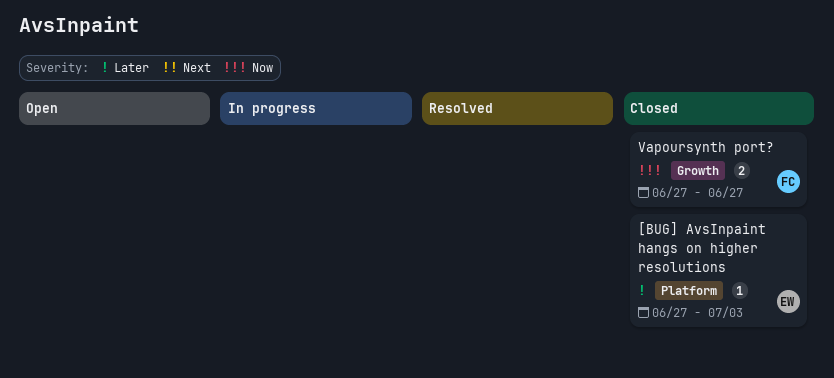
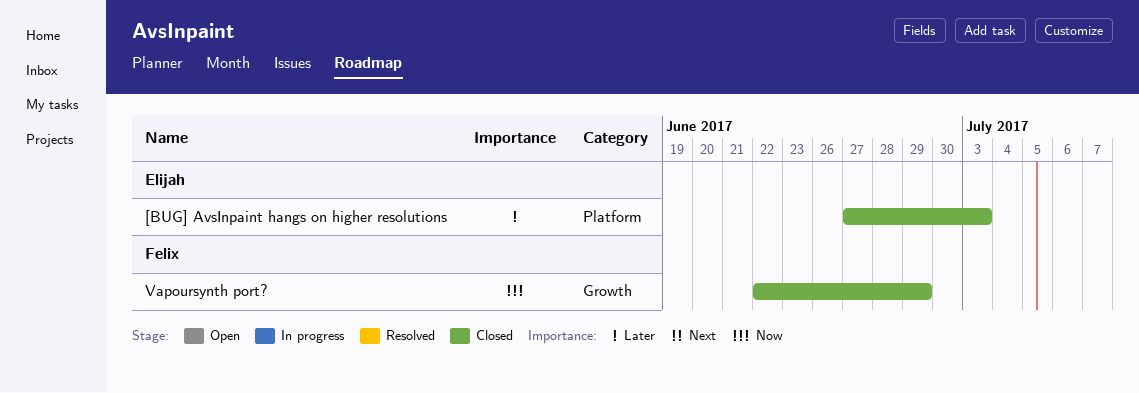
Vapoursynth port?, start: Jun 27 -> Jun 22
Vapoursynth port?, due: Jun 27 -> Jun 29

